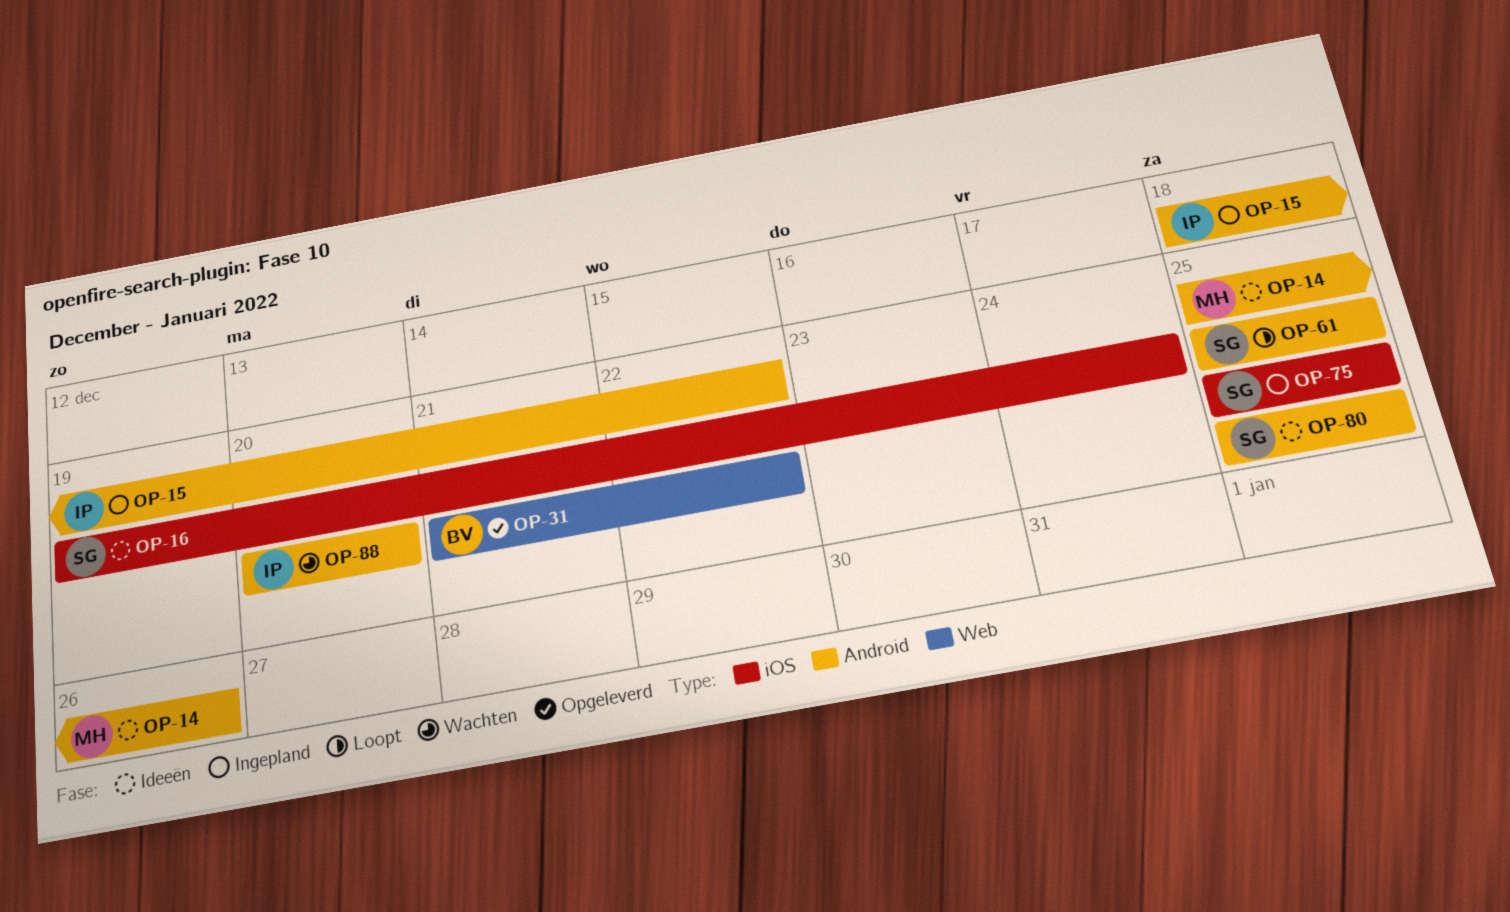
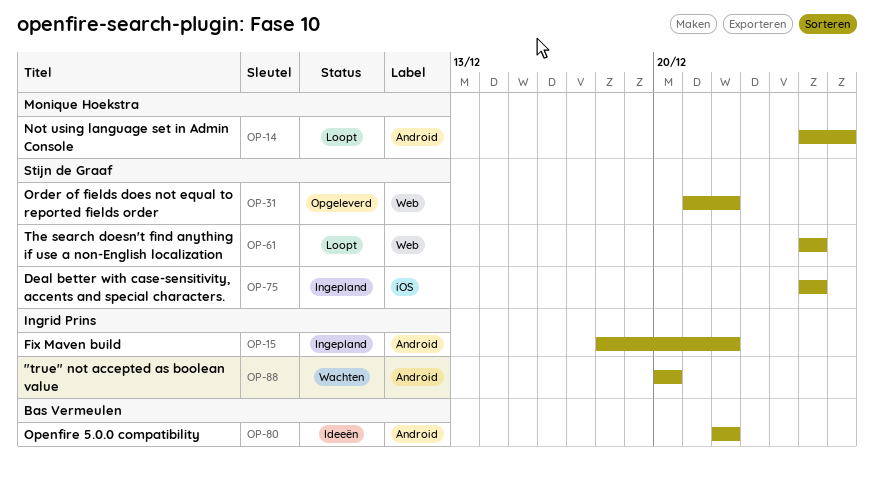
OP-14, status: Ideeën -> Loopt
OP-16: present -> none
OP-31, owner: Bas Vermeulen -> Stijn de Graaf
OP-61, label: Android -> Web
OP-80, owner: Stijn de Graaf -> Bas Vermeulen
OP-80, start: Dec 25 -> Dec 22
OP-80, due: Dec 25 -> Dec 22

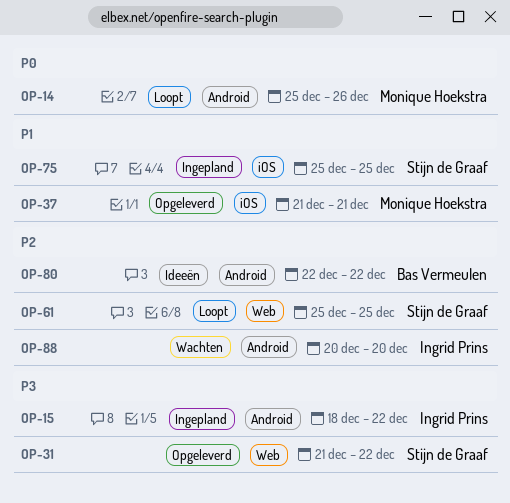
OP-37: none -> present

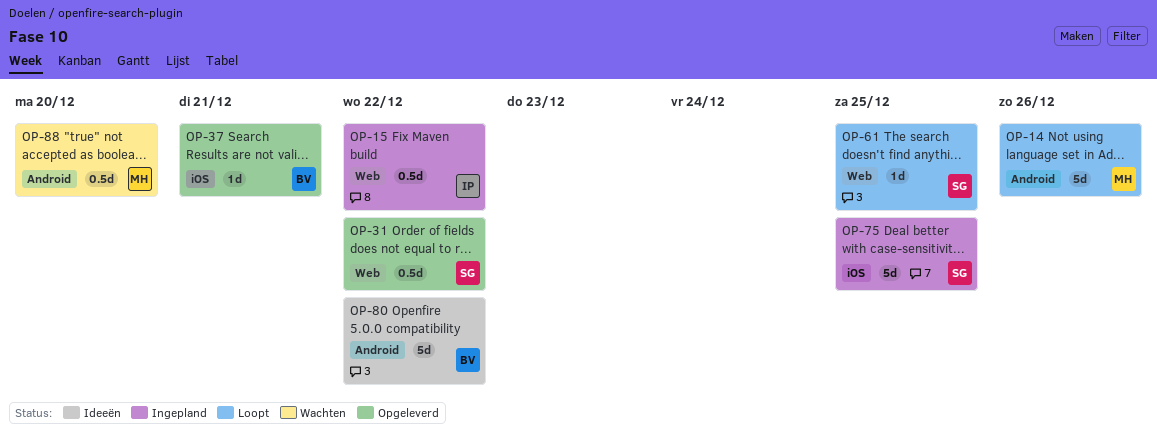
OP-15, label: Android -> Web
OP-37, owner: Monique Hoekstra -> Bas Vermeulen
OP-88, owner: Ingrid Prins -> Monique Hoekstra

